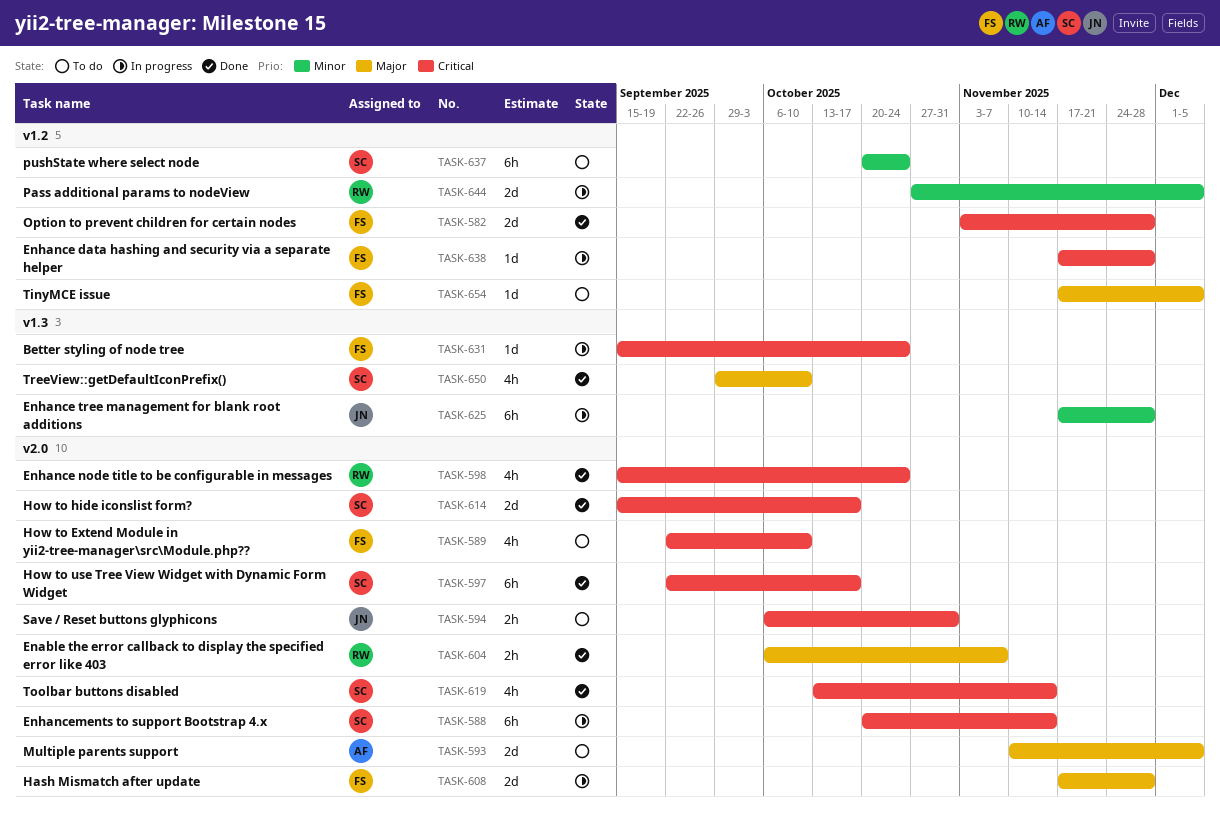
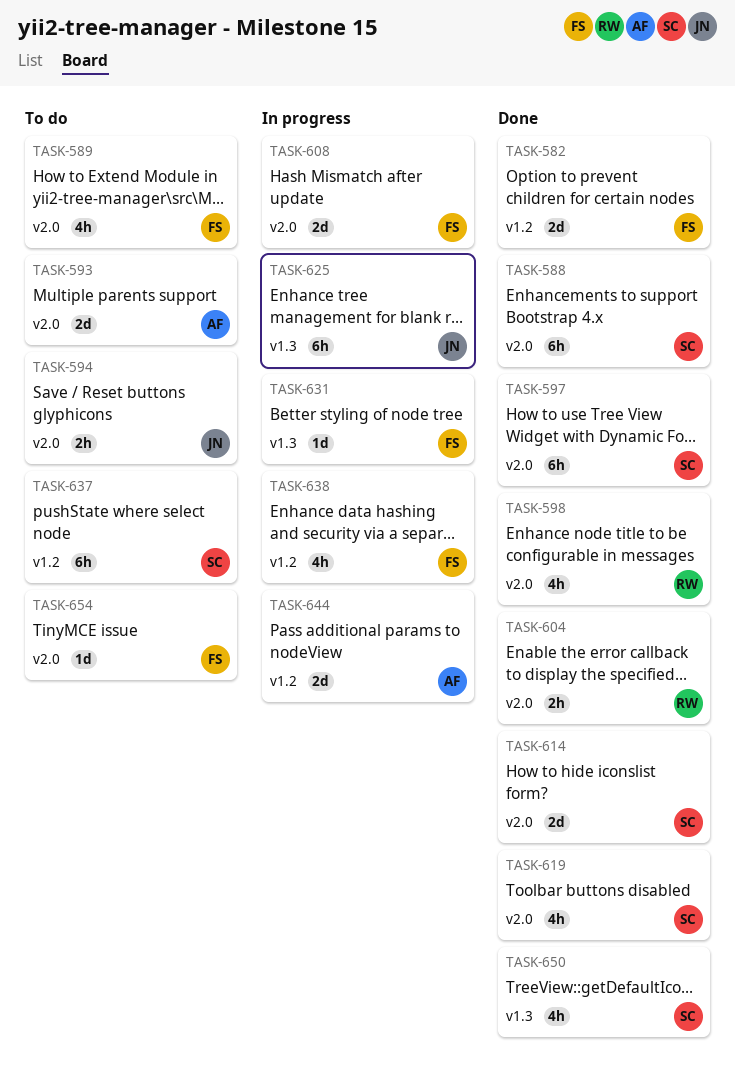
TASK-588, status: In progress -> Done
TASK-638, estimate: 1d -> 4h
TASK-644, owner: RW -> AF
TASK-654, label: v1.2 -> v2.0

